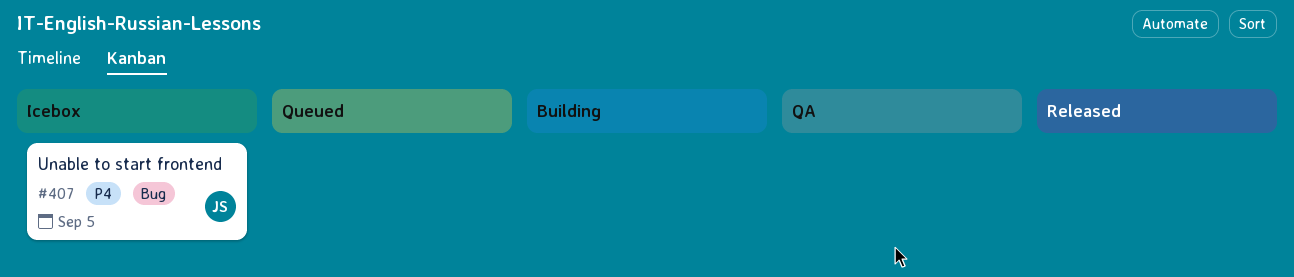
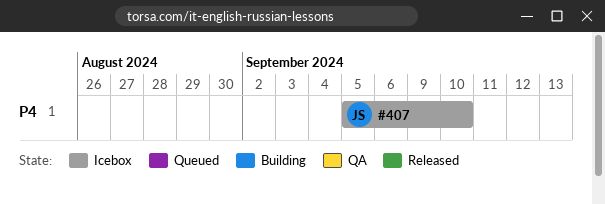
#407, due: Sep 5 -> Sep 10

